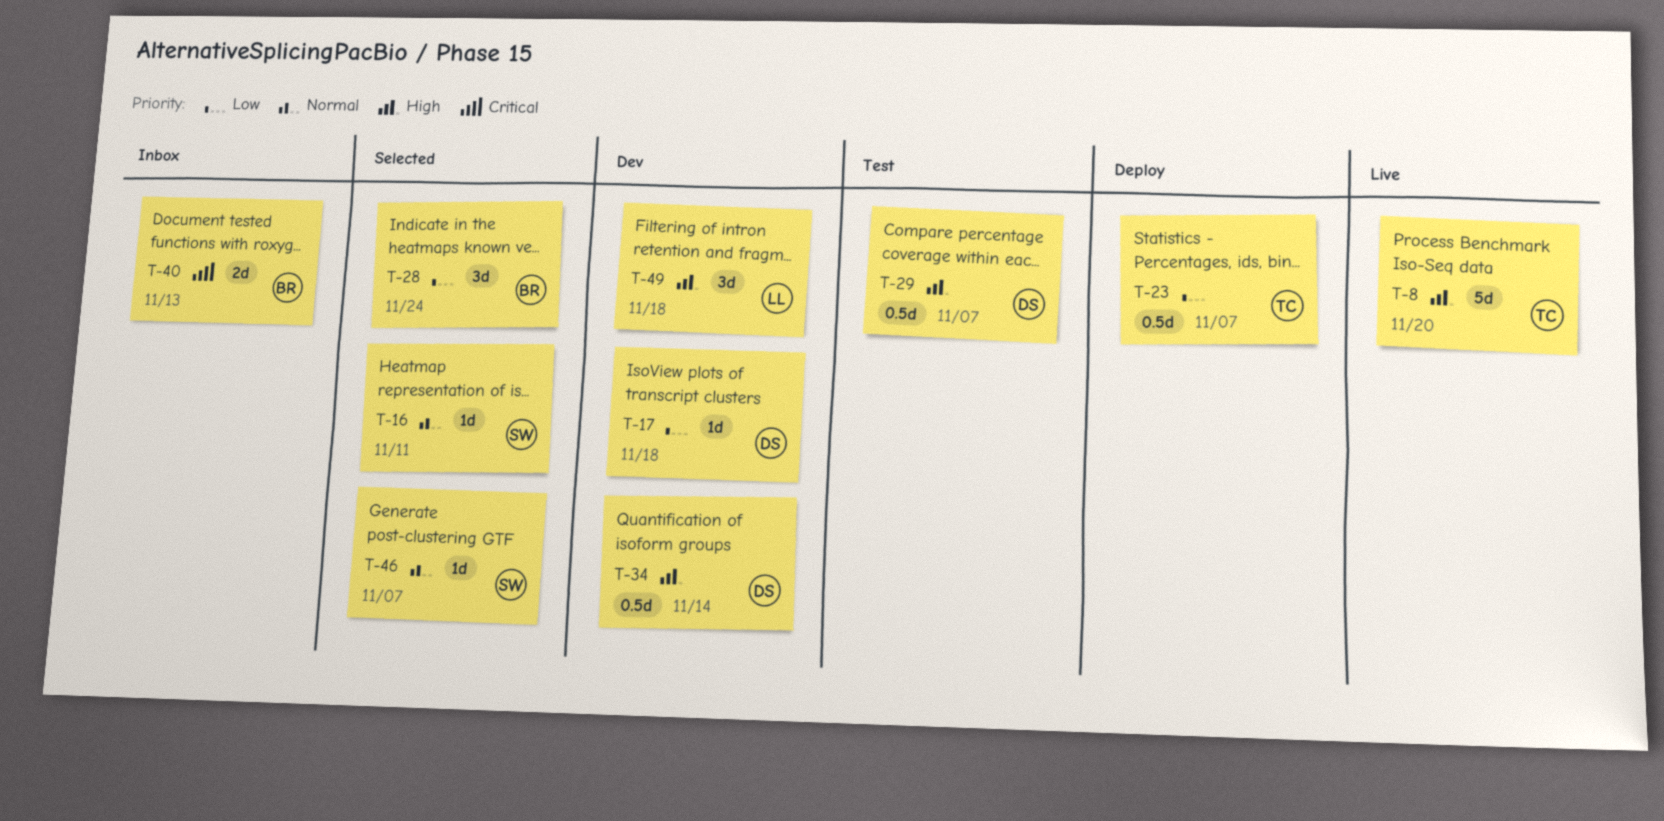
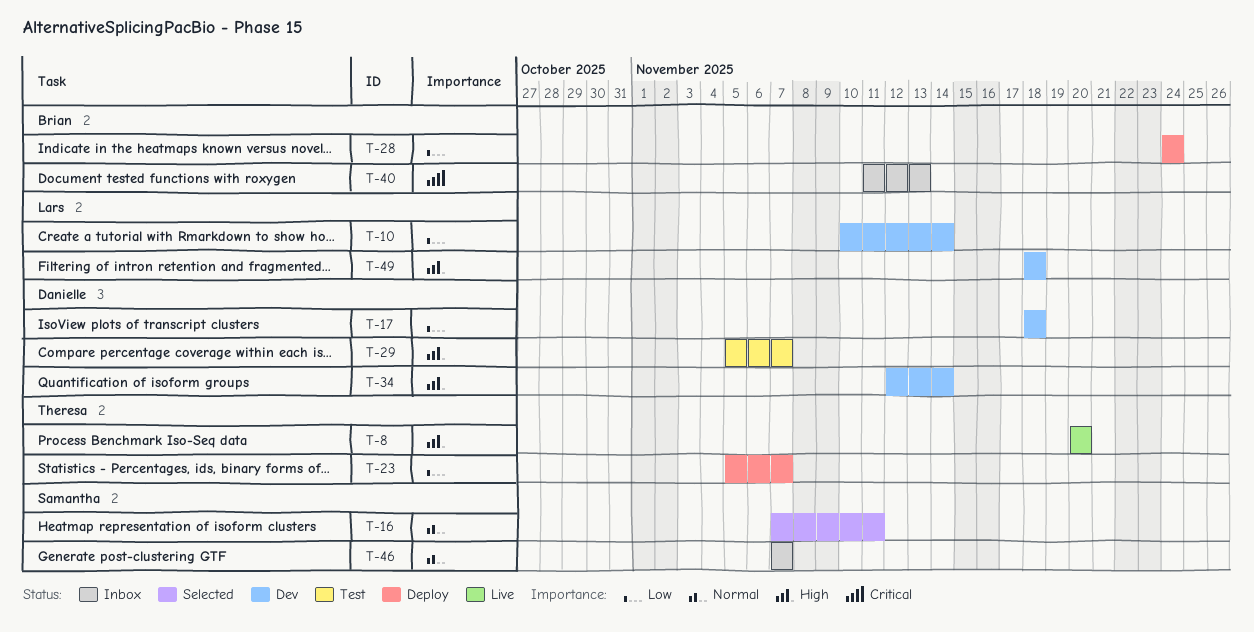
T-10: none -> present
T-28, status: Selected -> Deploy
T-46, status: Selected -> Inbox

